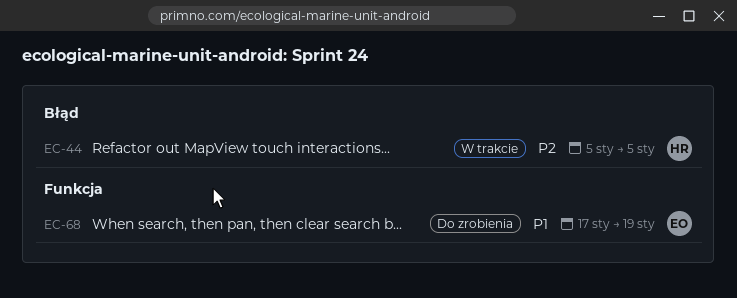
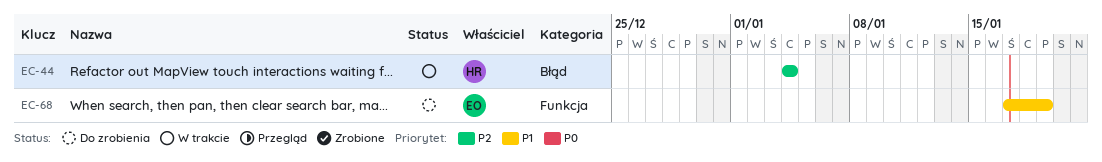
EC-44, start: Jan 5 -> Jan 4
EC-44, due: Jan 5 -> Jan 4

